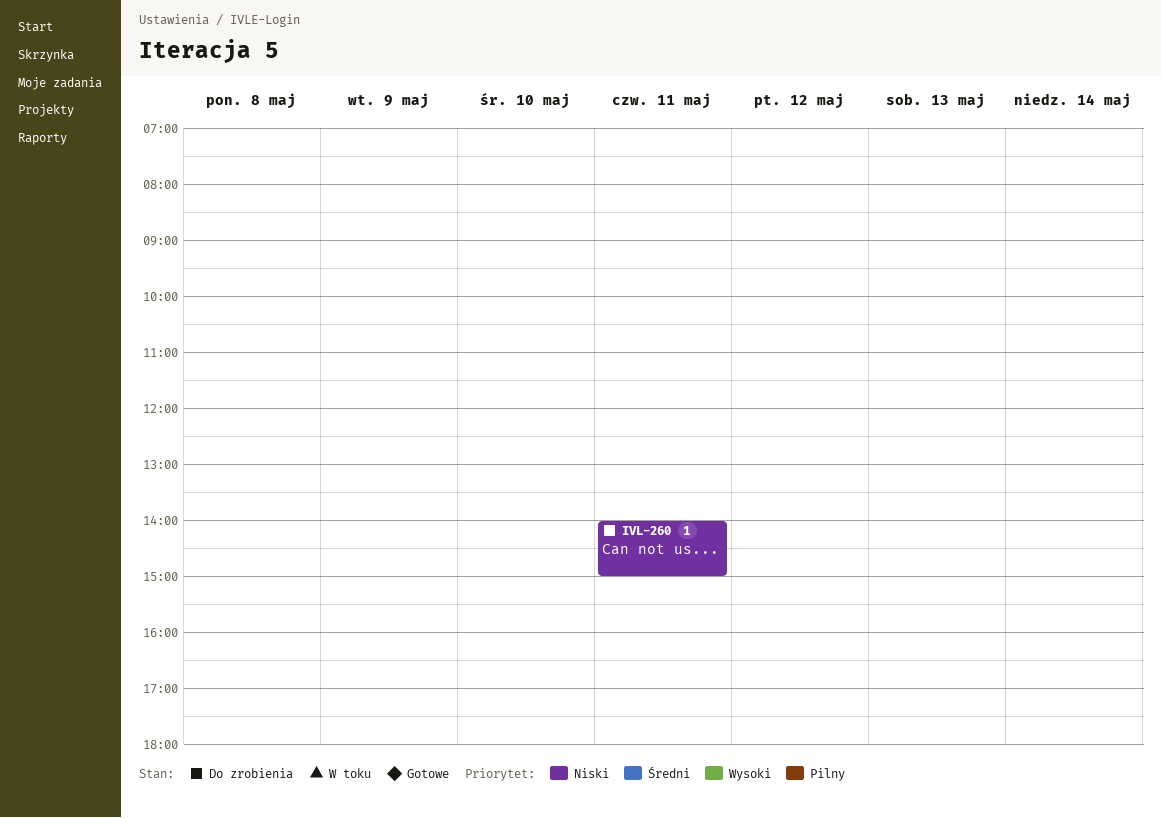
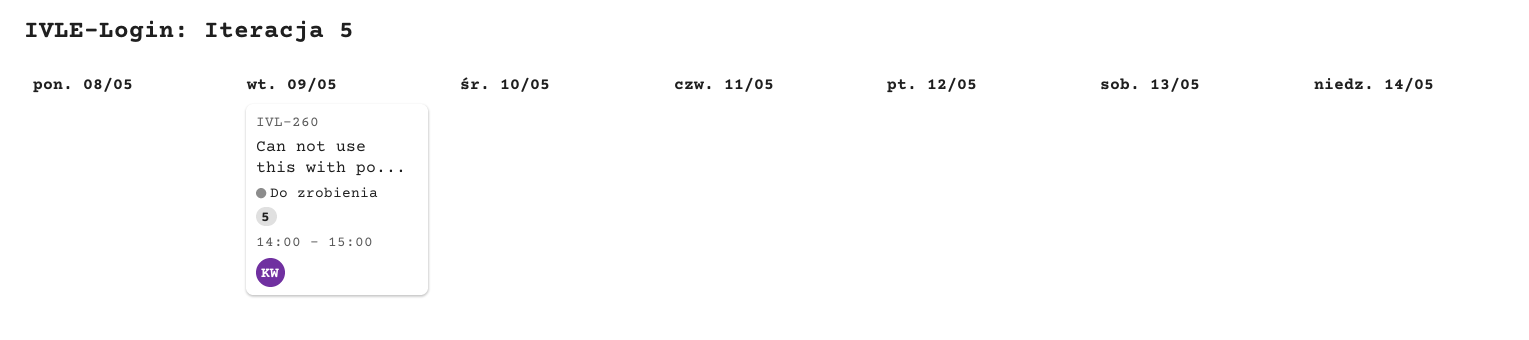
IVL-260, estimate: 1 -> 5
IVL-260, day: May 11 -> May 9

